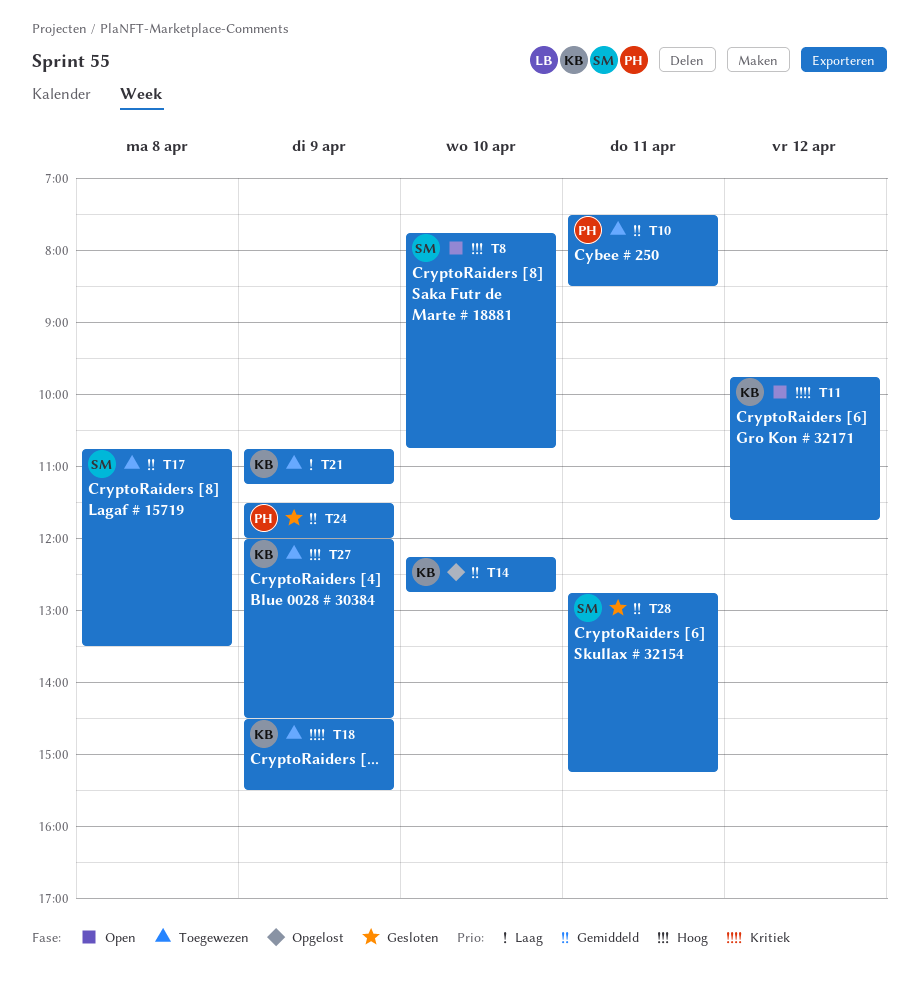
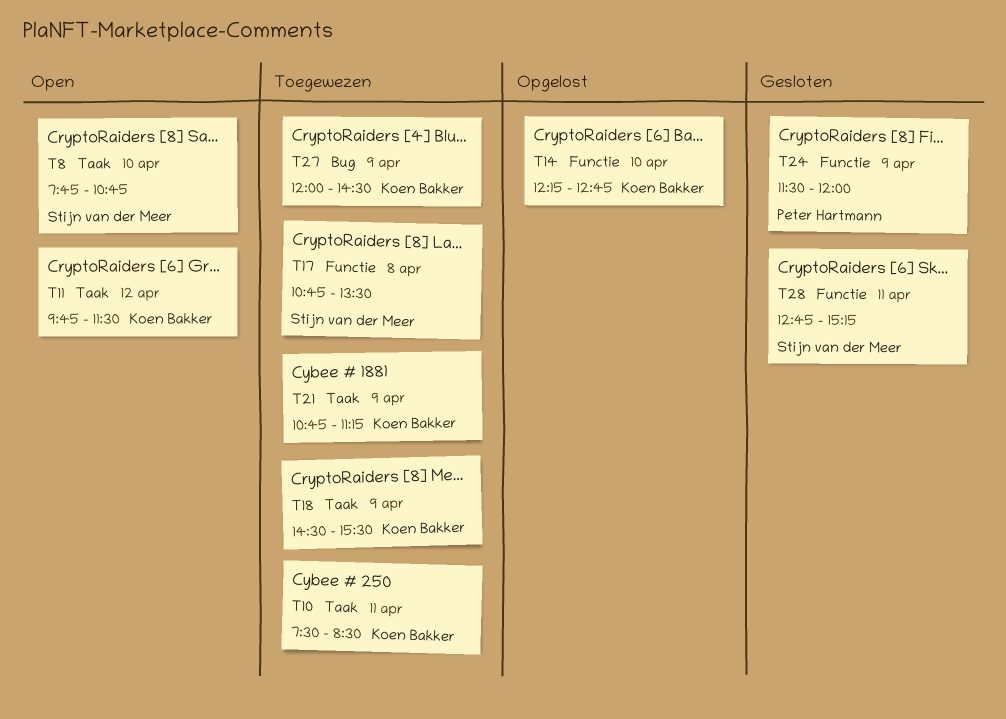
T10, owner: Peter Hartmann -> Koen Bakker
T11, ends: 11:45 -> 11:30

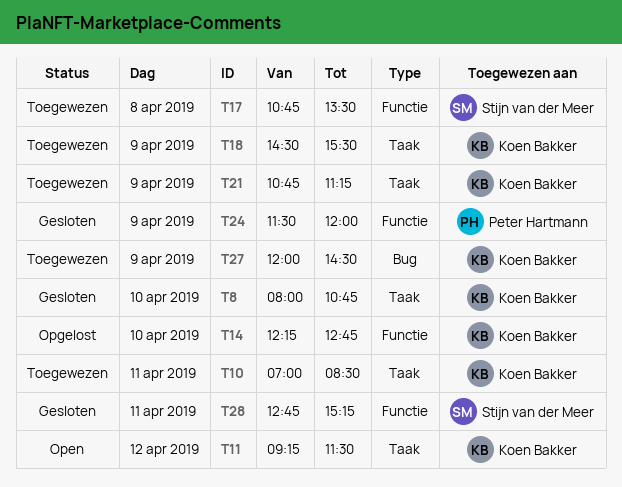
T8, status: Open -> Gesloten
T8, owner: Stijn van der Meer -> Koen Bakker
T8, begins: 07:45 -> 08:00
T10, begins: 07:30 -> 07:00
T11, begins: 09:45 -> 09:15

